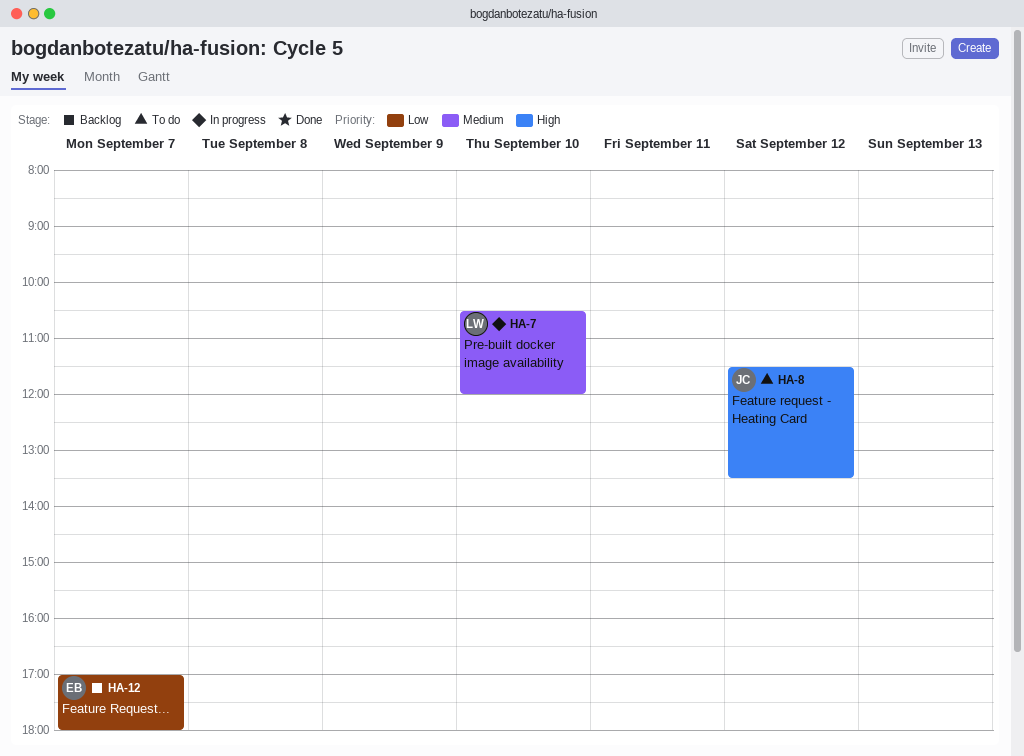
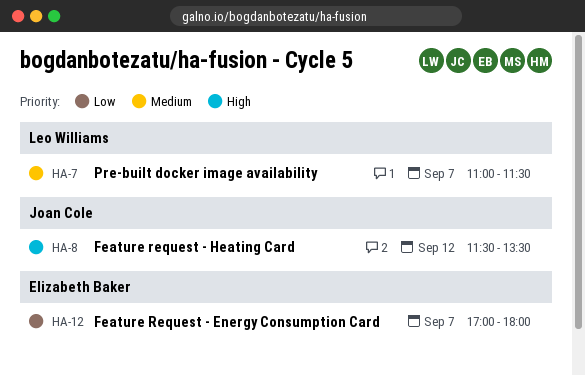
HA-7, day: Sep 10 -> Sep 7
HA-7, begins: 10:30 -> 11:00
HA-7, ends: 12:00 -> 11:30

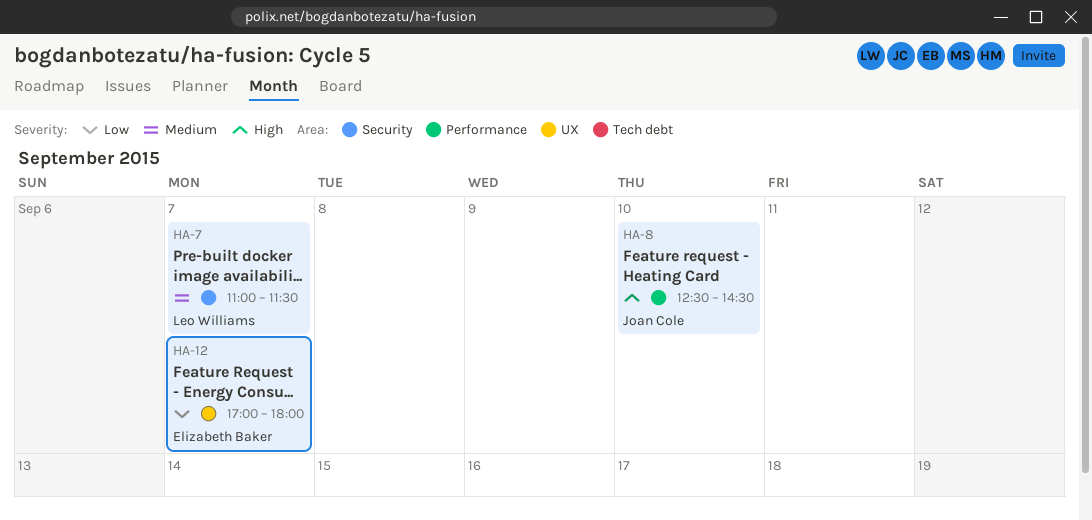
HA-8, day: Sep 12 -> Sep 10
HA-8, begins: 11:30 -> 12:30
HA-8, ends: 13:30 -> 14:30

